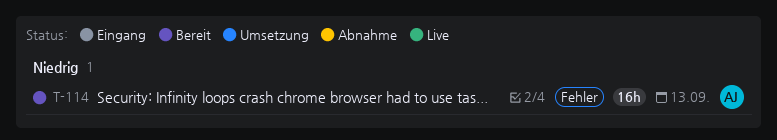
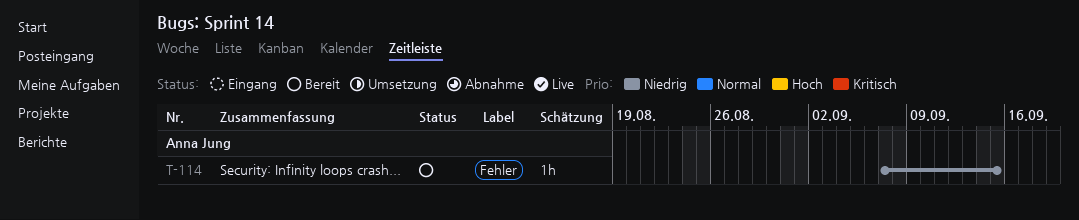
T-114, estimate: 16h -> 1h
T-114, due: Sep 13 -> Sep 15

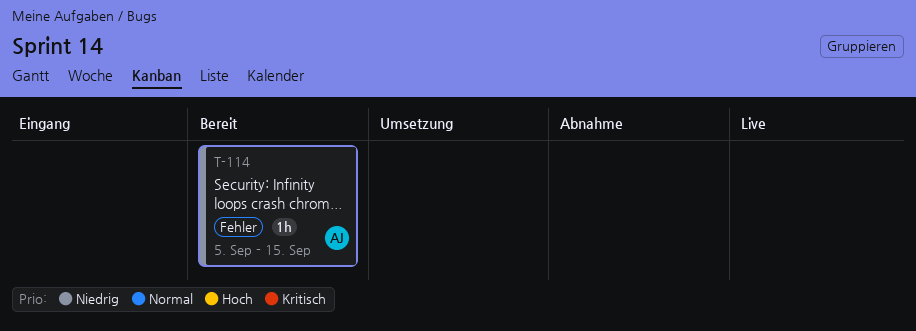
T-114, start: Sep 7 -> Sep 5

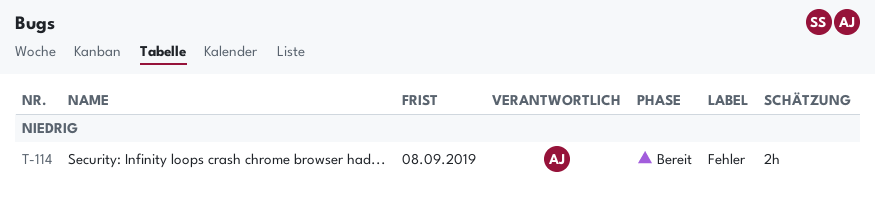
T-114, estimate: 1h -> 2h
T-114, due: Sep 15 -> Sep 8

